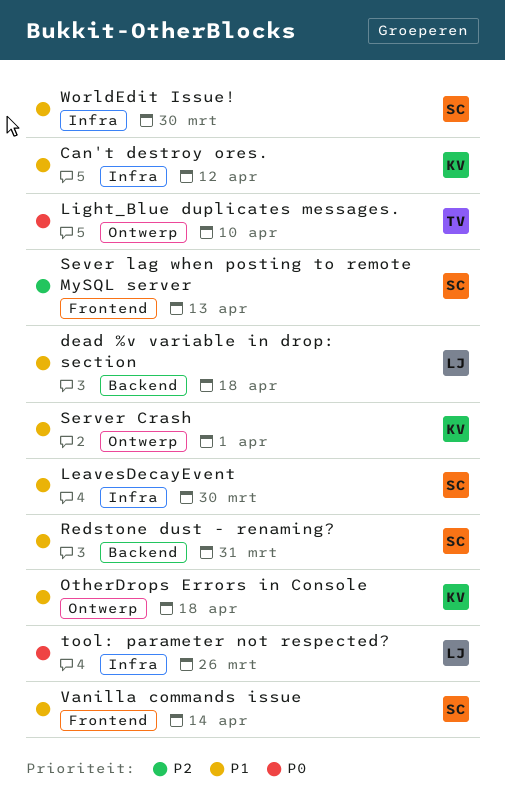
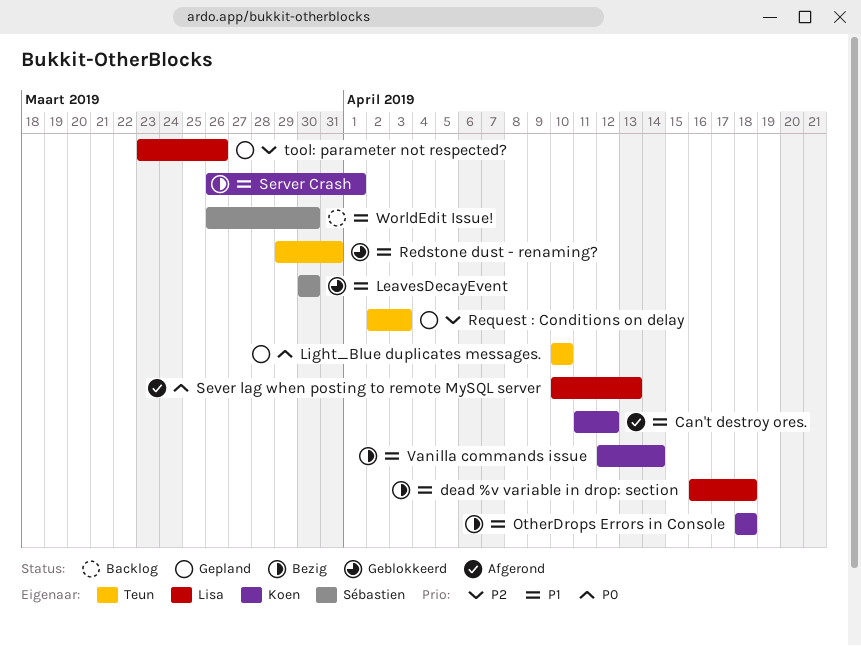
Redstone dust - renaming?, owner: Sébastien -> Teun
Request : Conditions on delay: none -> present
Sever lag when posting to remote MySQL server, owner: Sébastien -> Lisa
Sever lag when posting to remote MySQL server, priority: P2 -> P0
tool: parameter not respected?, priority: P0 -> P2
Vanilla commands issue, owner: Sébastien -> Koen

